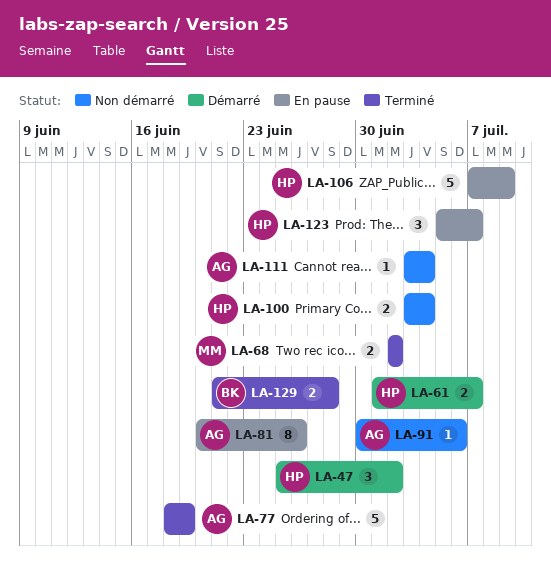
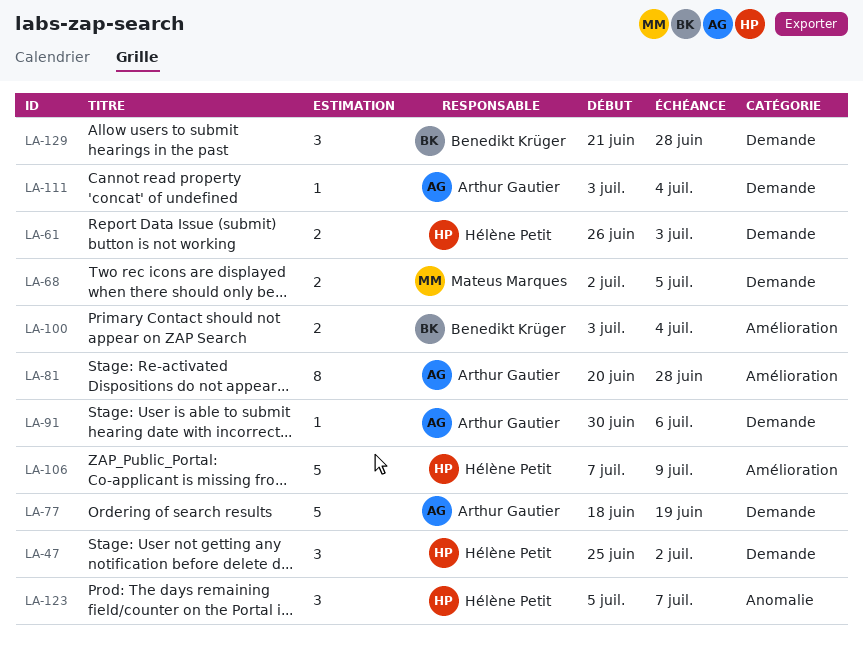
LA-61, start: Jul 1 -> Jun 26
LA-61, due: Jul 7 -> Jul 3
LA-68, due: Jul 2 -> Jul 5
LA-81, due: Jun 26 -> Jun 28
LA-100, owner: Hélène Petit -> Benedikt Krüger
LA-129, estimate: 2 -> 3

